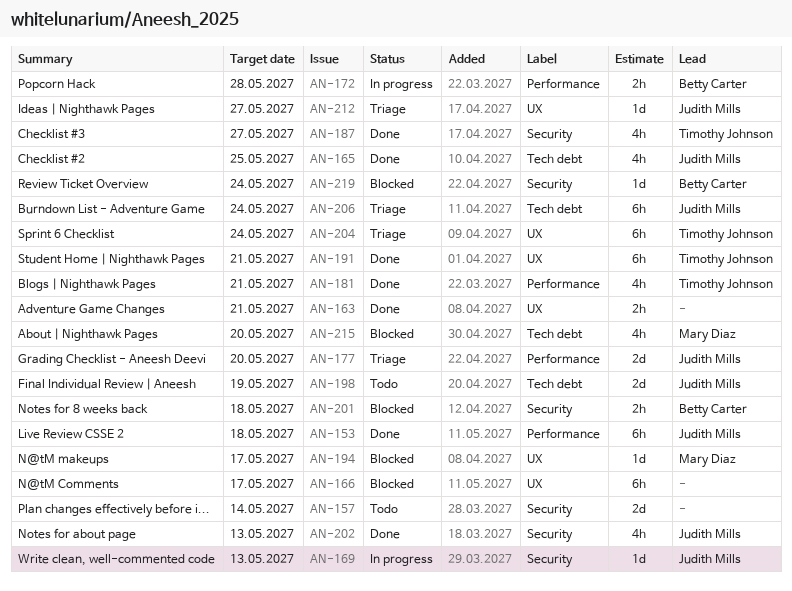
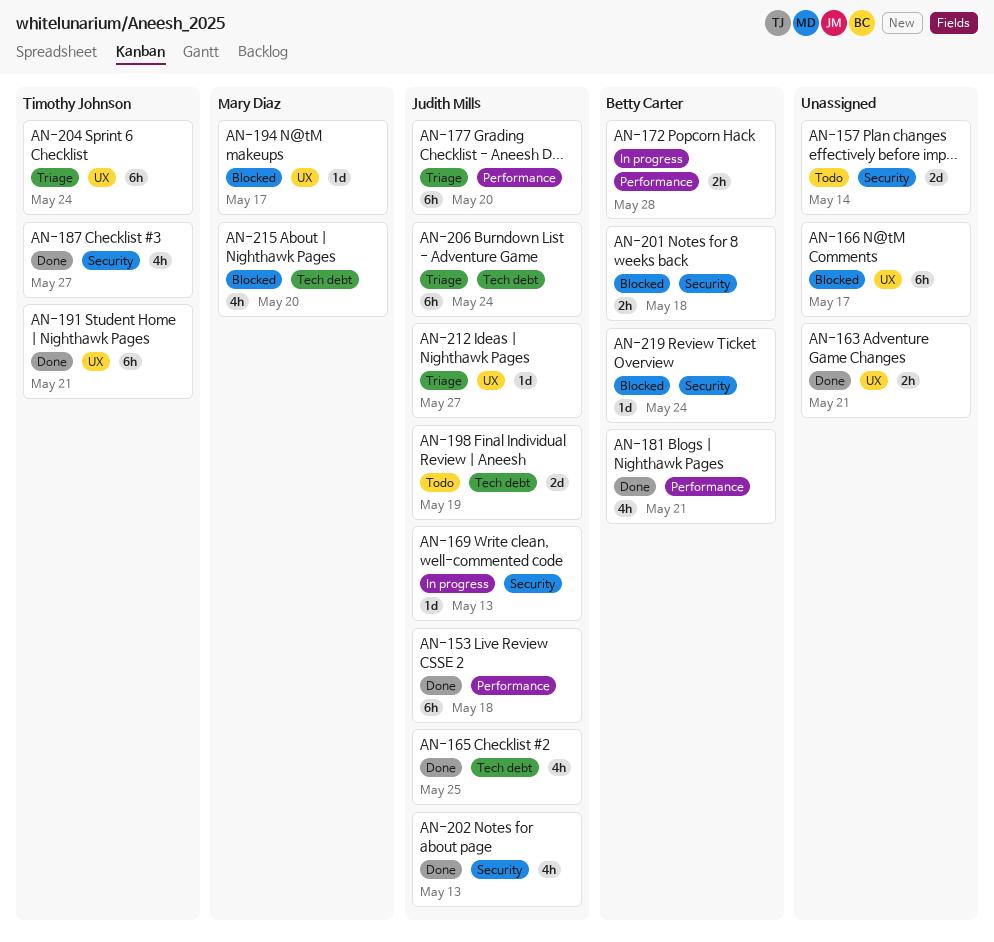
AN-177, estimate: 2d -> 6h
AN-181, owner: Timothy Johnson -> Betty Carter

